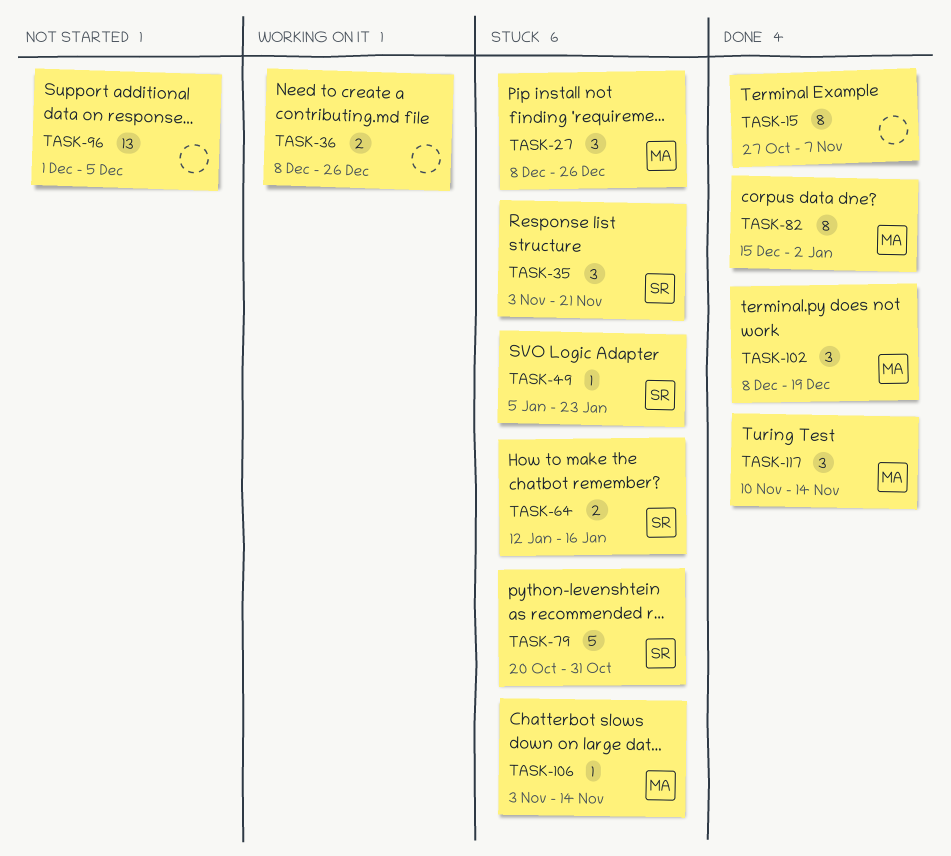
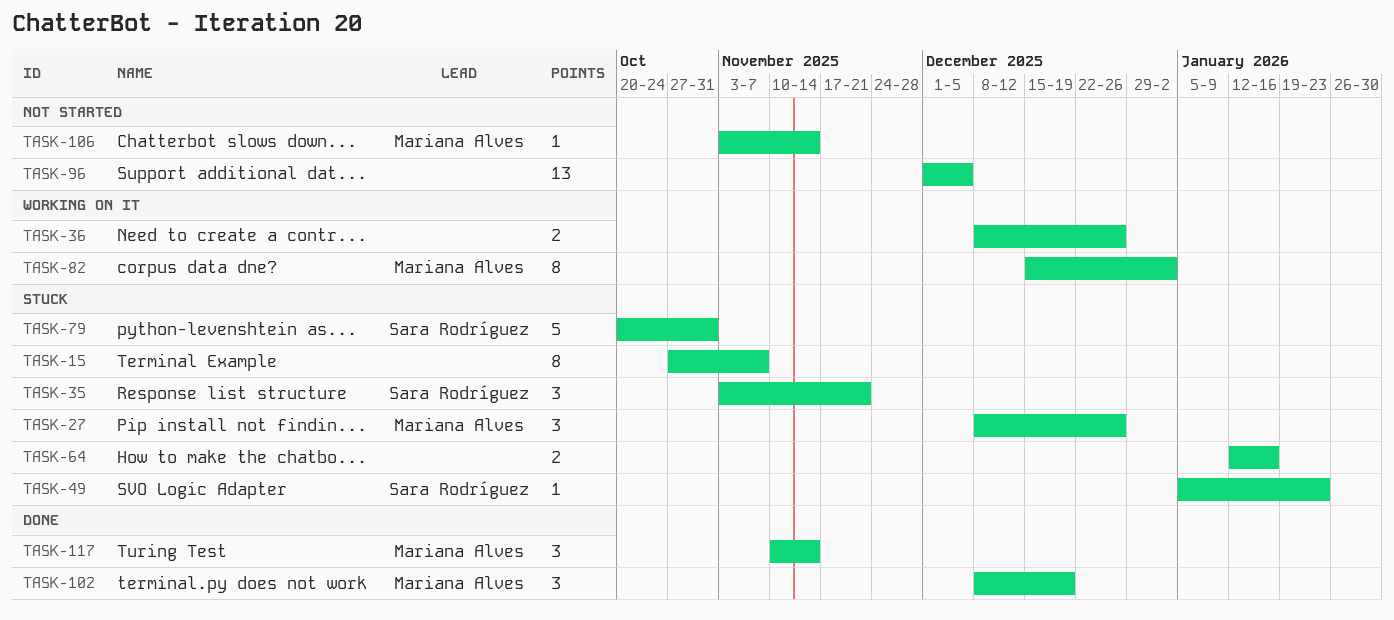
TASK-15, status: Done -> Stuck
TASK-64, owner: Sara Rodríguez -> none
TASK-82, status: Done -> Working on it
TASK-106, status: Stuck -> Not started

